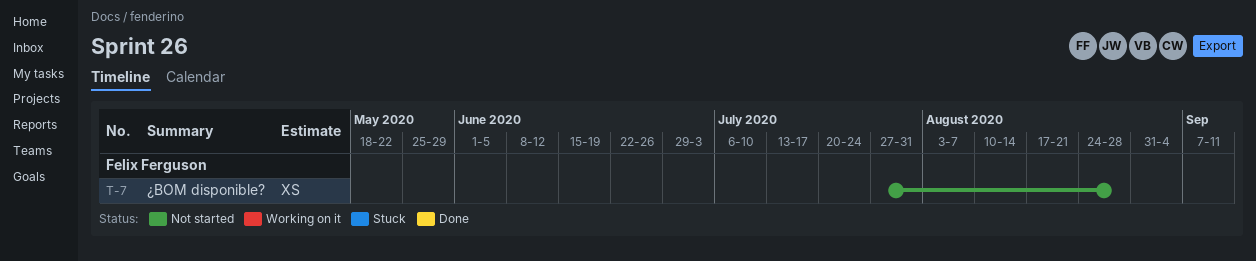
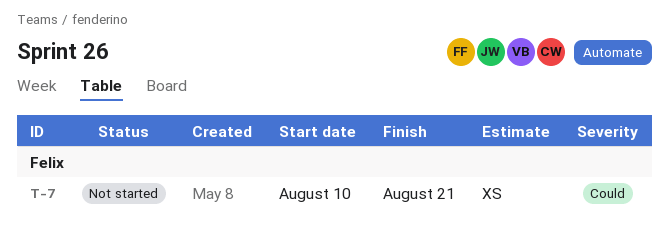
T-7, start: Jul 27 -> Aug 10
T-7, due: Aug 28 -> Aug 21

